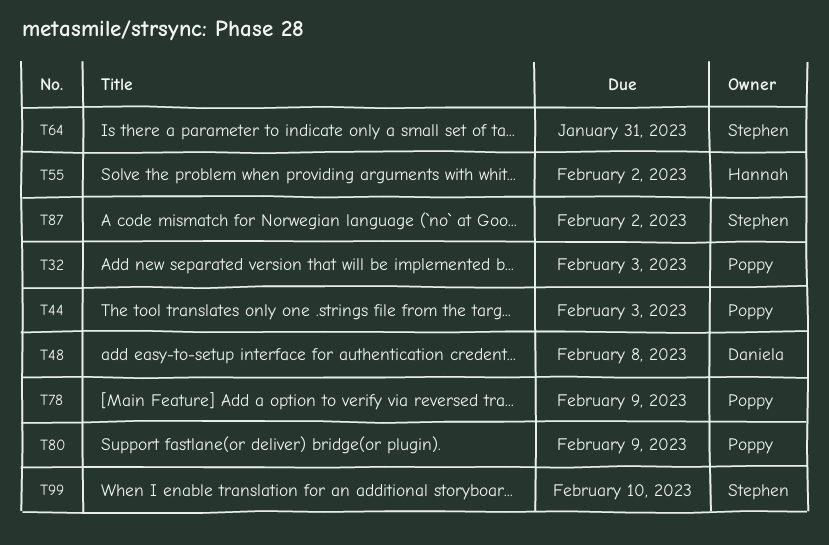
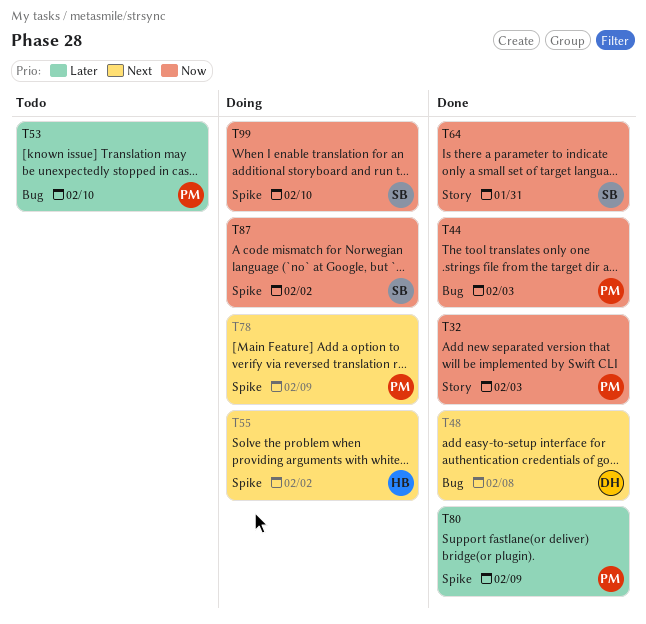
T53: none -> present

